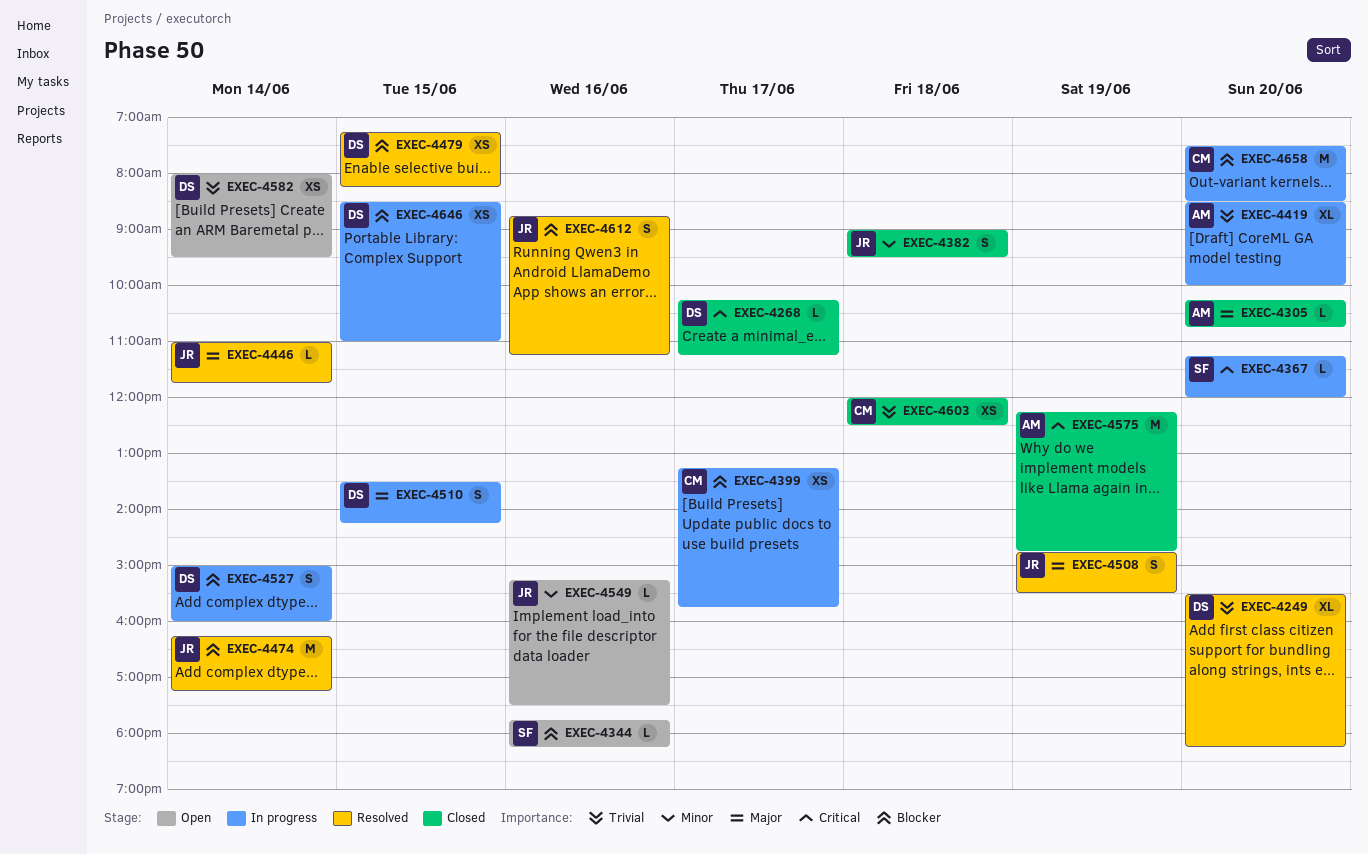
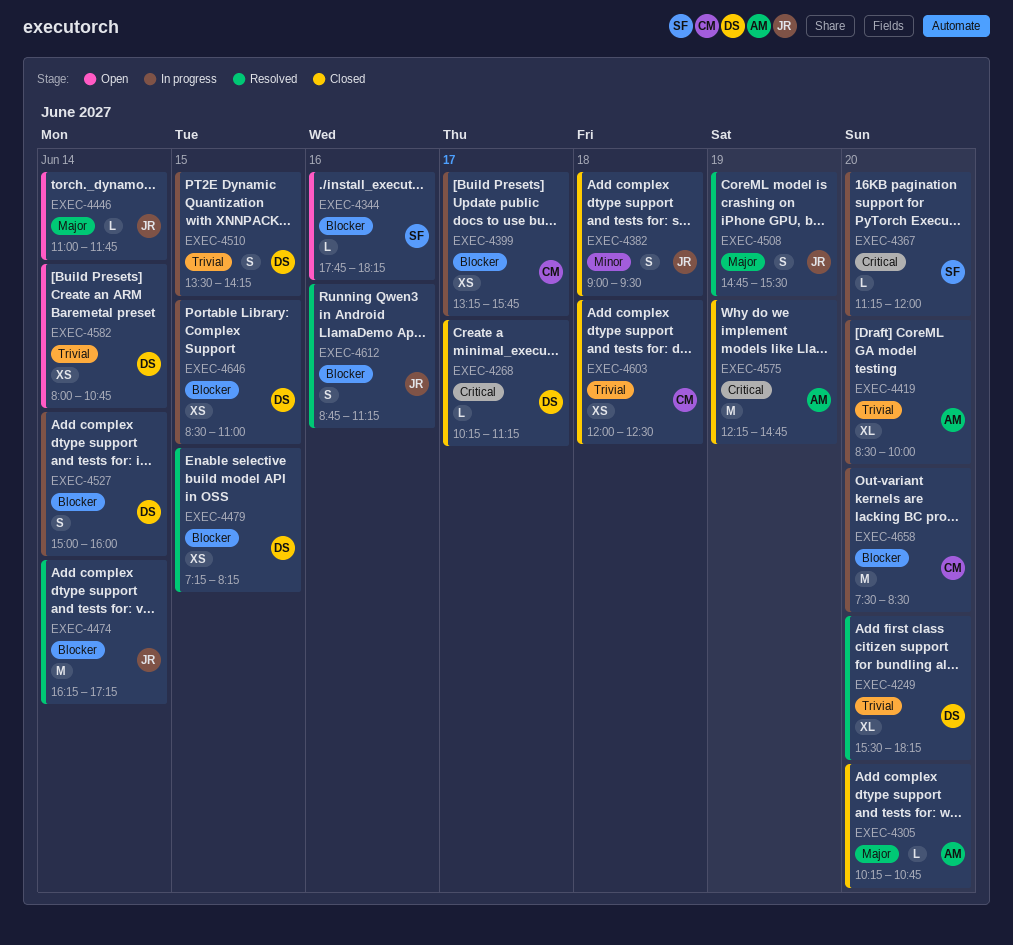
EXEC-4446, status: Resolved -> Open
EXEC-4510, priority: Major -> Trivial
EXEC-4549: present -> none
EXEC-4582, ends: 09:30 -> 10:45

